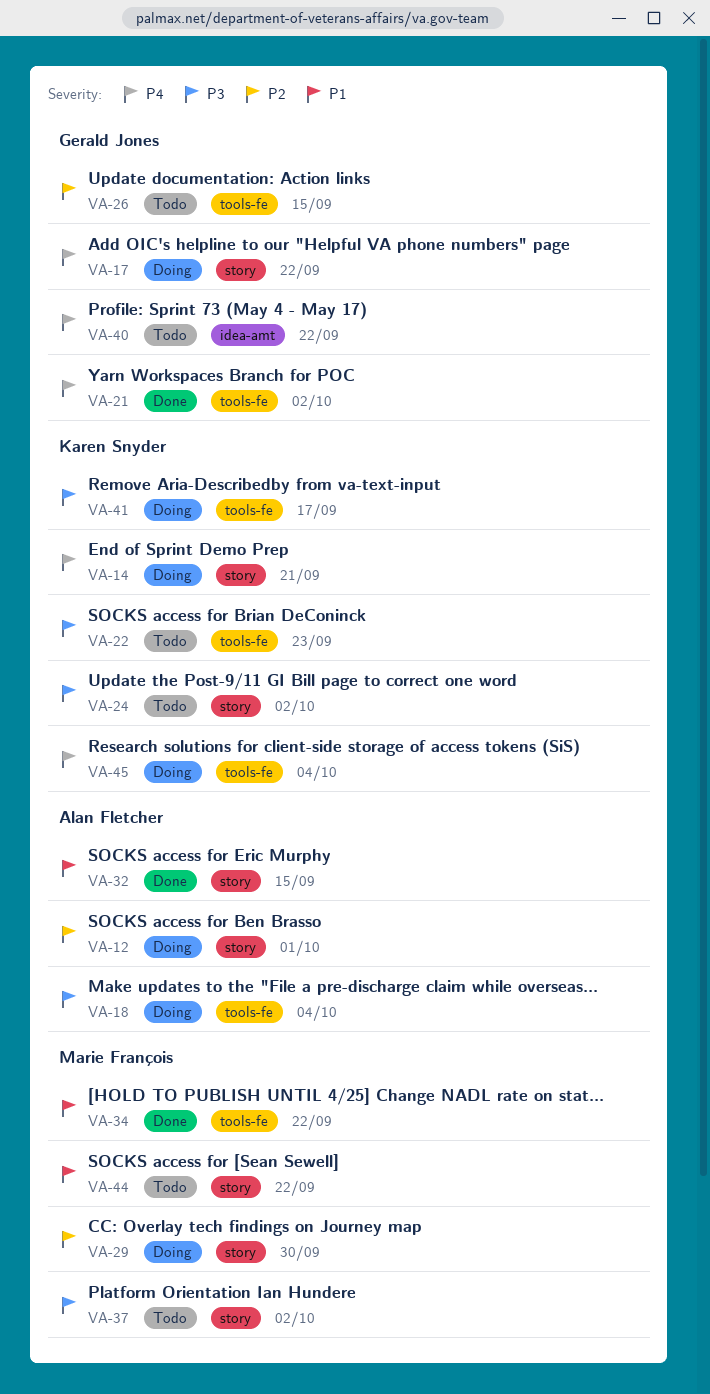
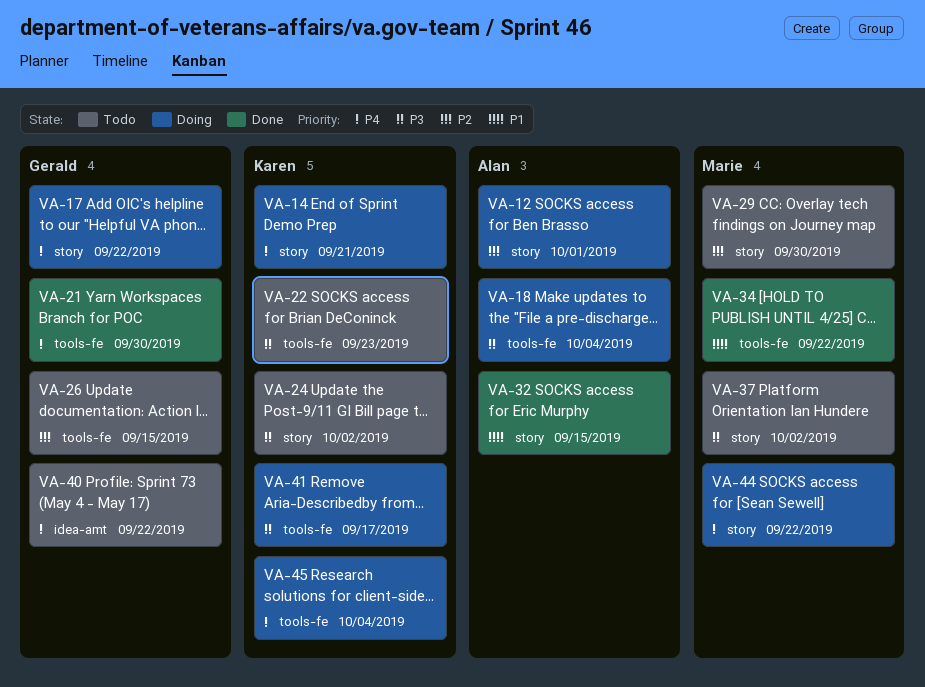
VA-21, due: Oct 2 -> Sep 30
VA-29, status: Doing -> Todo
VA-44, status: Todo -> Doing
VA-44, priority: P1 -> P4

